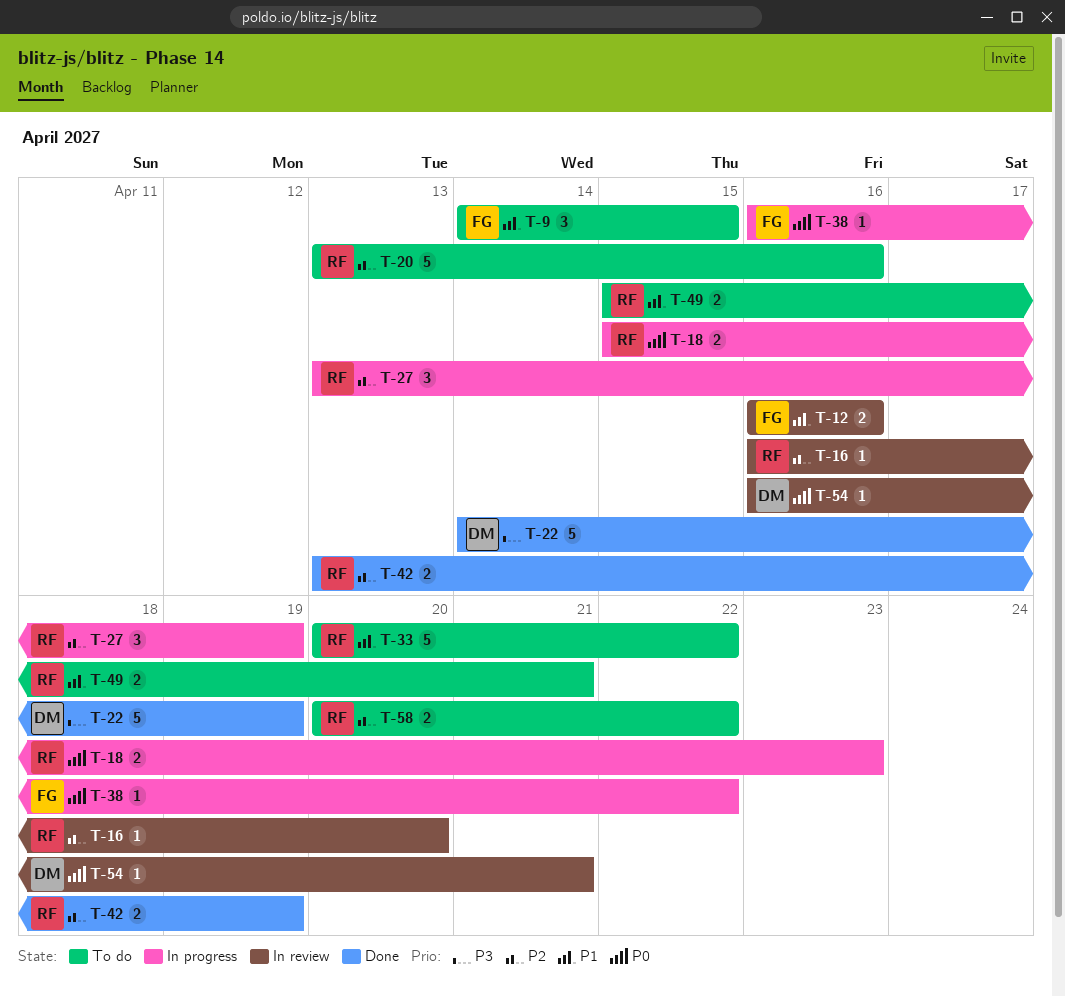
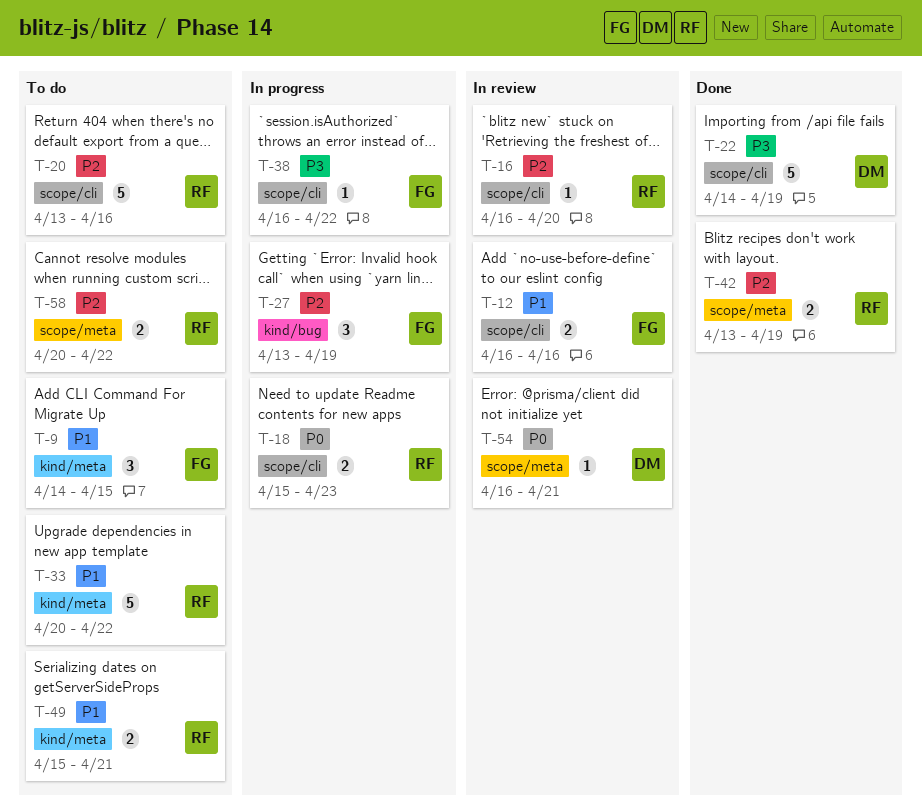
T-27, owner: RF -> FG
T-38, priority: P0 -> P3

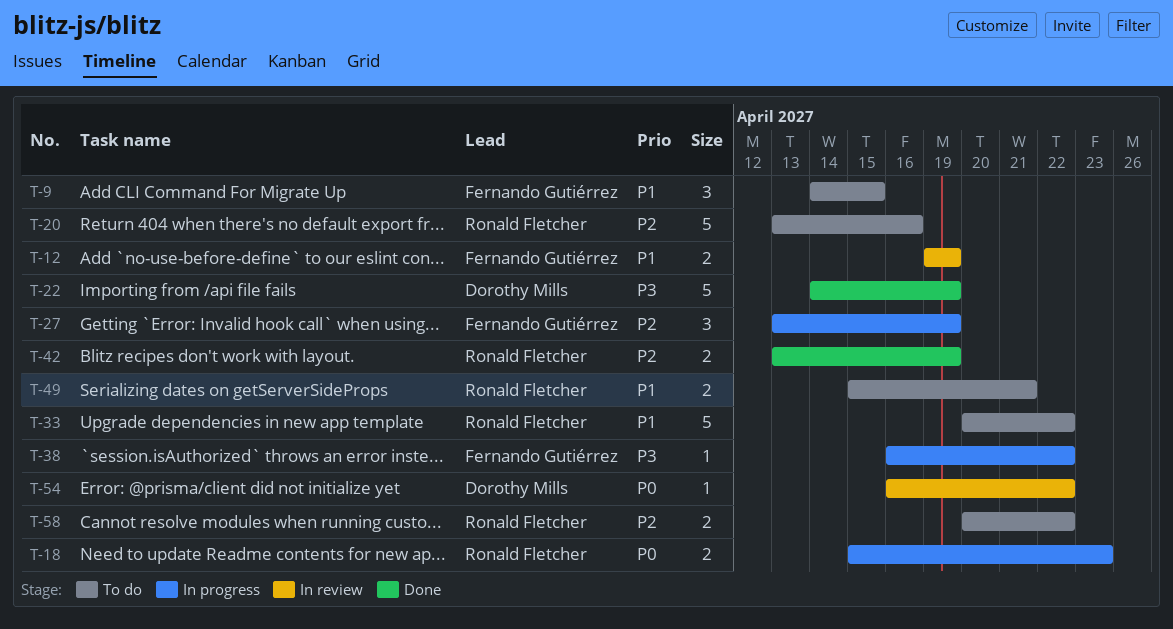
T-12, start: Apr 16 -> Apr 19
T-12, due: Apr 16 -> Apr 19
T-16: present -> none
T-54, due: Apr 21 -> Apr 22

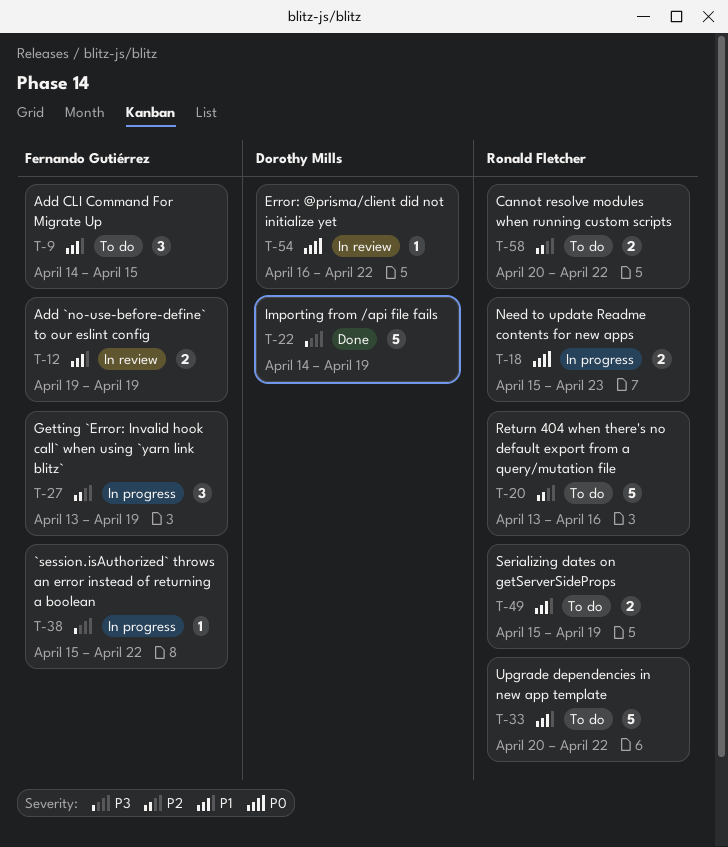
T-38, start: Apr 16 -> Apr 15
T-42: present -> none
T-49, due: Apr 21 -> Apr 19

